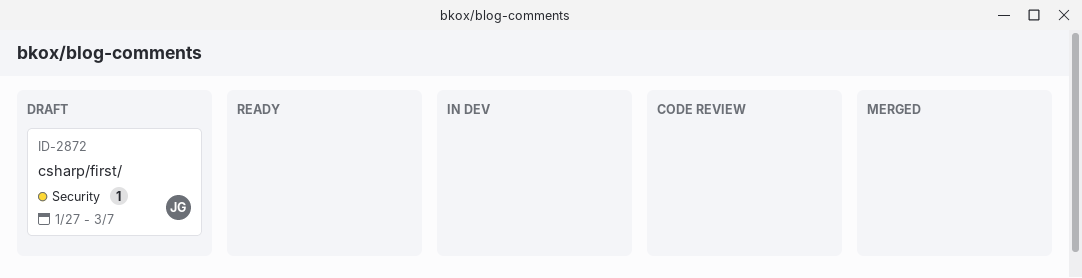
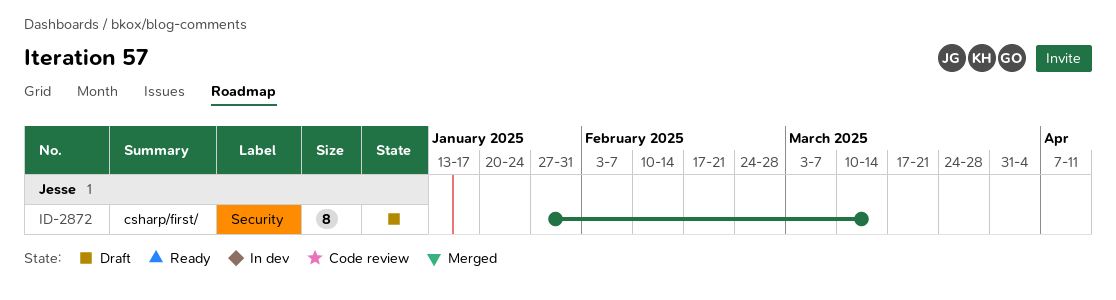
ID-2872, estimate: 1 -> 8
ID-2872, due: Mar 7 -> Mar 14

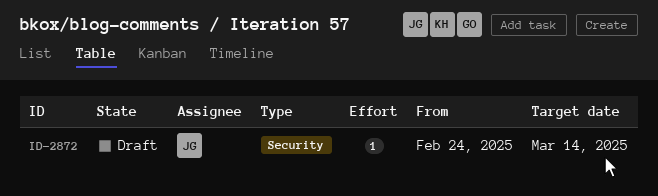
ID-2872, estimate: 8 -> 1
ID-2872, start: Jan 27 -> Feb 24

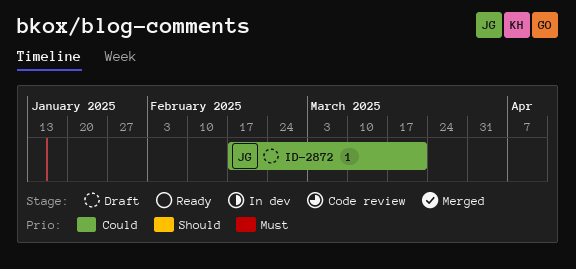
ID-2872, start: Feb 24 -> Feb 17
ID-2872, due: Mar 14 -> Mar 21

